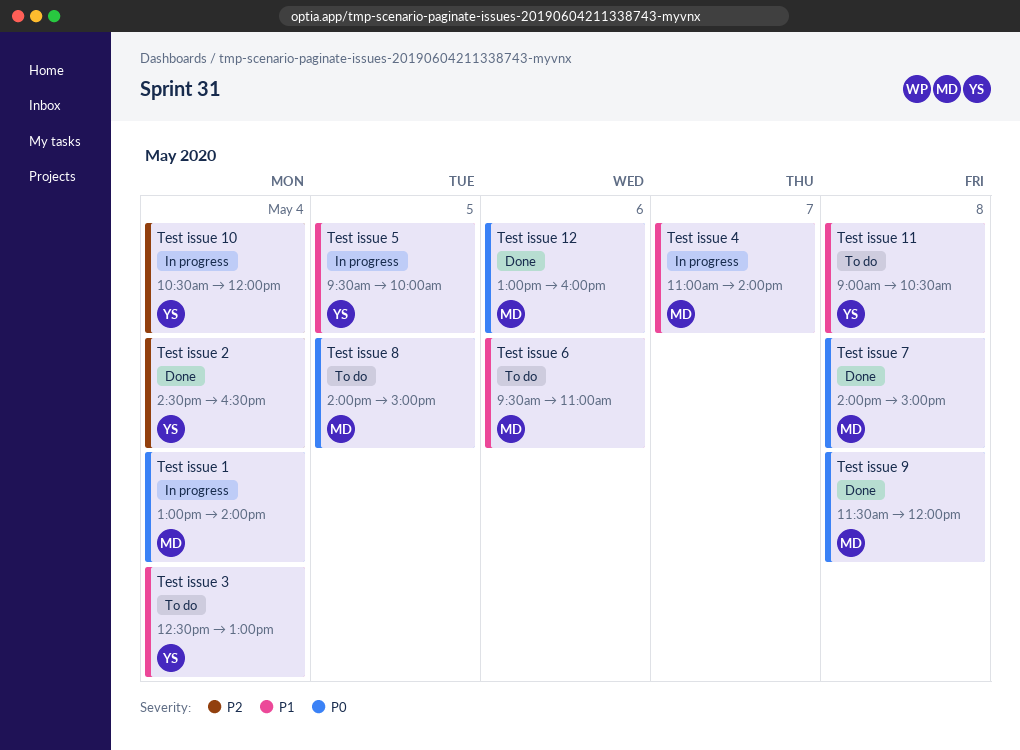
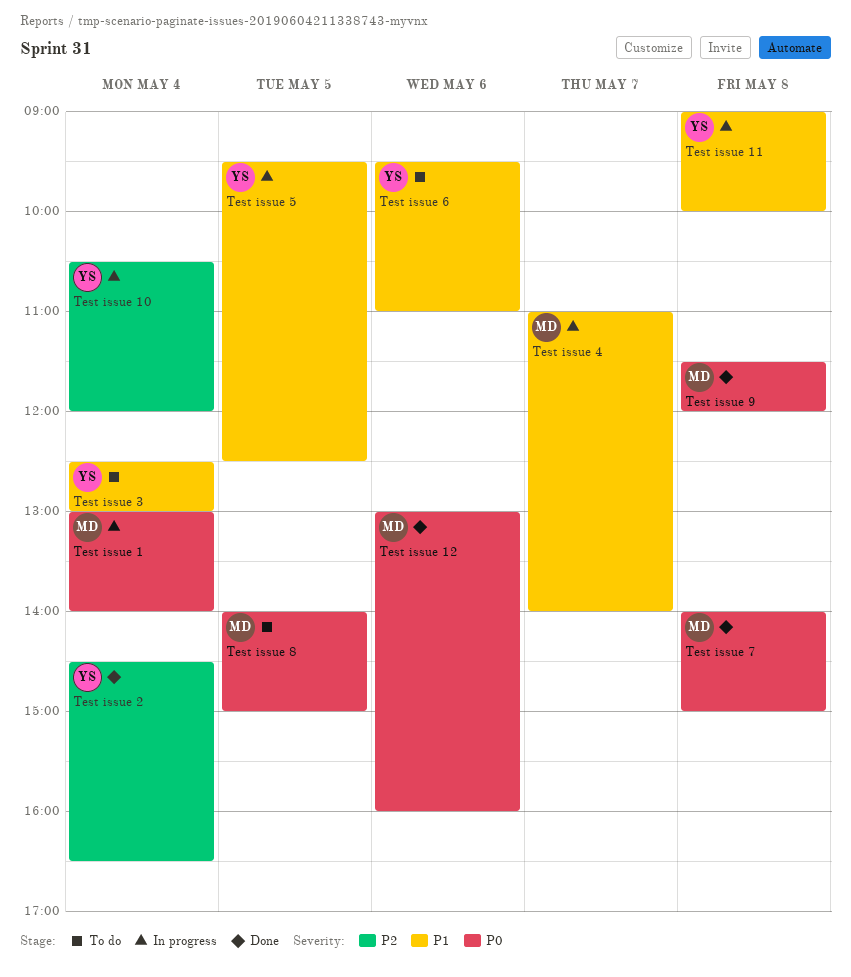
Test issue 11, status: To do -> In progress
Test issue 11, ends: 10:30 -> 10:00
Test issue 5, ends: 10:00 -> 12:30
Test issue 6, owner: MD -> YS

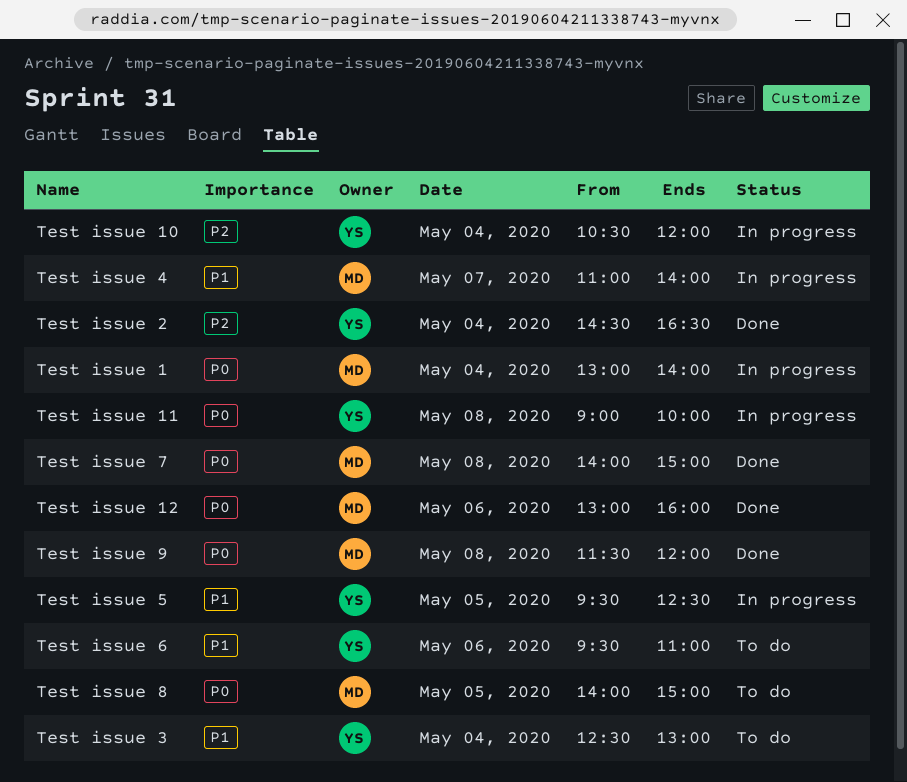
Test issue 11, priority: P1 -> P0

